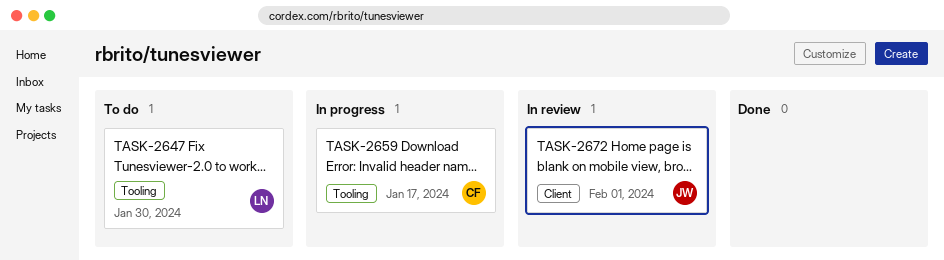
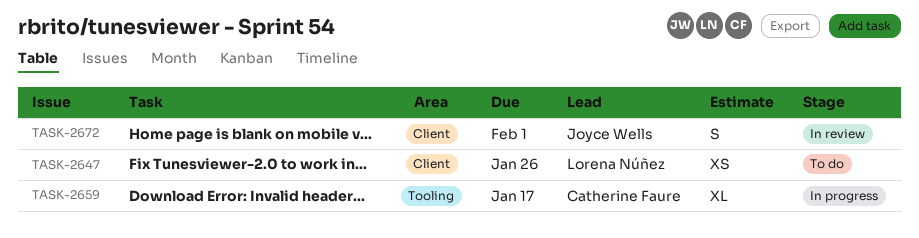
TASK-2647, label: Tooling -> Client
TASK-2647, due: Jan 30 -> Jan 26

